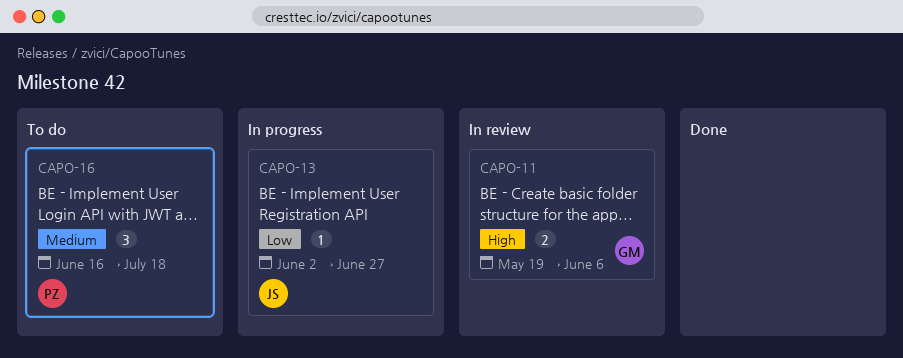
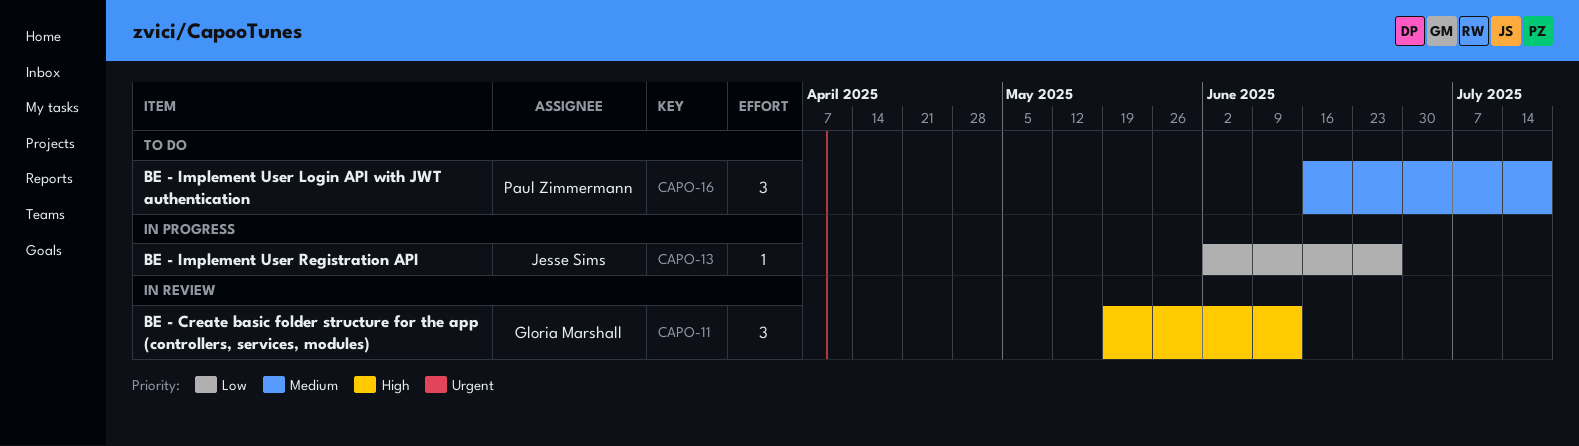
CAPO-11, estimate: 2 -> 3
CAPO-11, due: Jun 6 -> Jun 13

